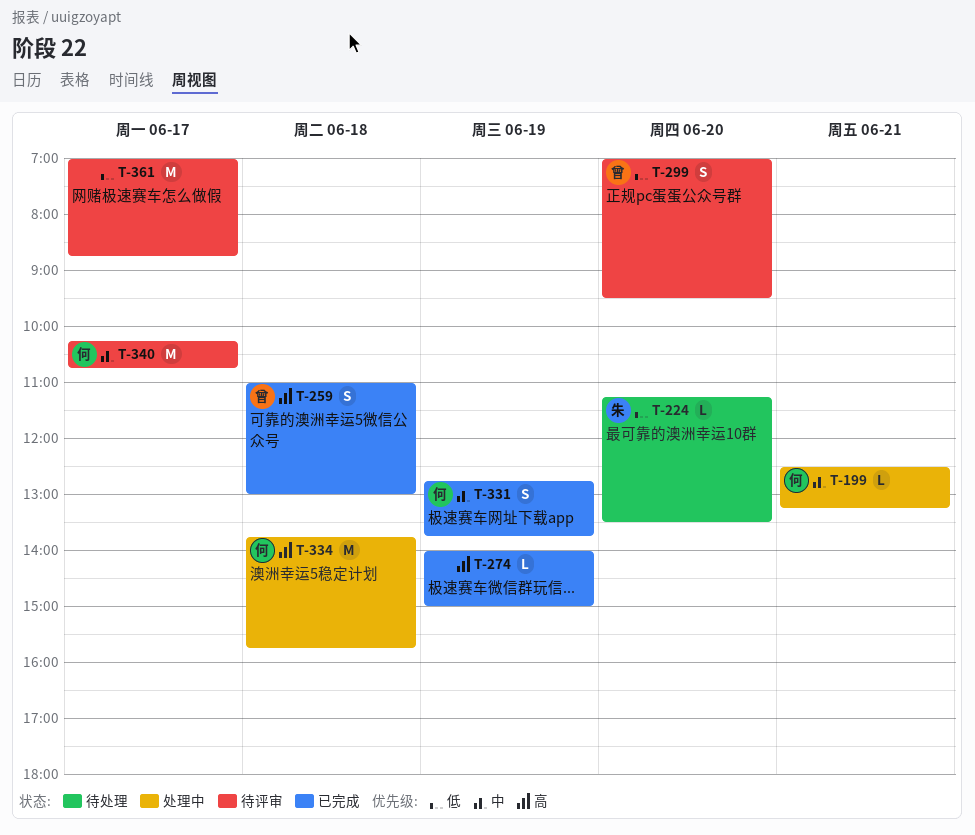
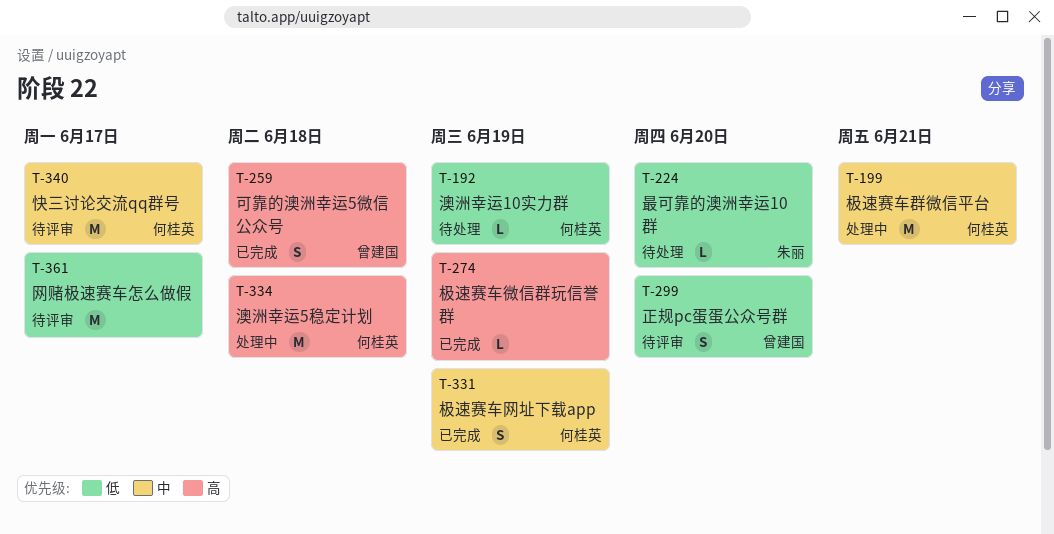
T-192: none -> present
T-199, estimate: L -> M

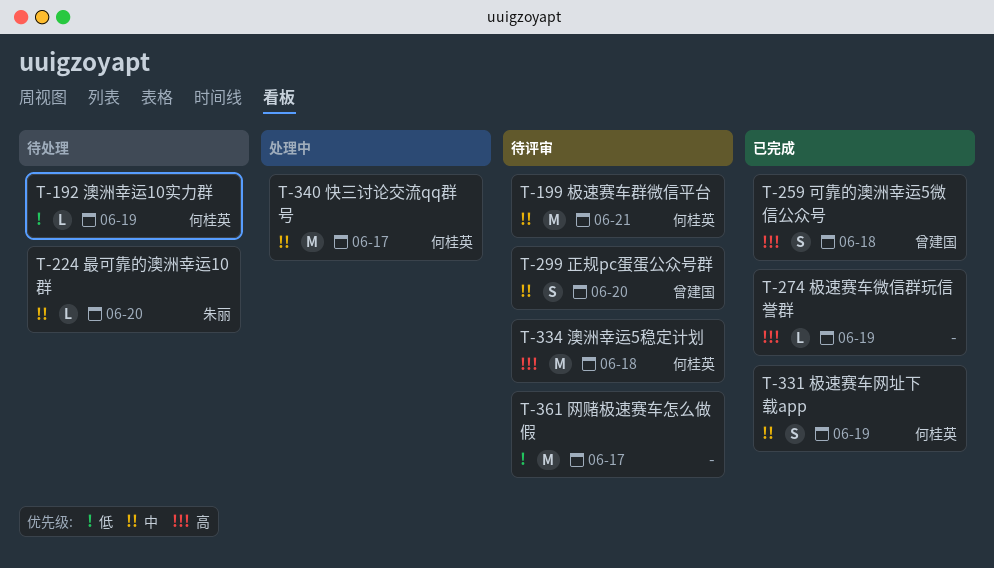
T-199, status: 处理中 -> 待评审
T-224, priority: 低 -> 中
T-299, priority: 低 -> 中
T-334, status: 处理中 -> 待评审
T-340, status: 待评审 -> 处理中

